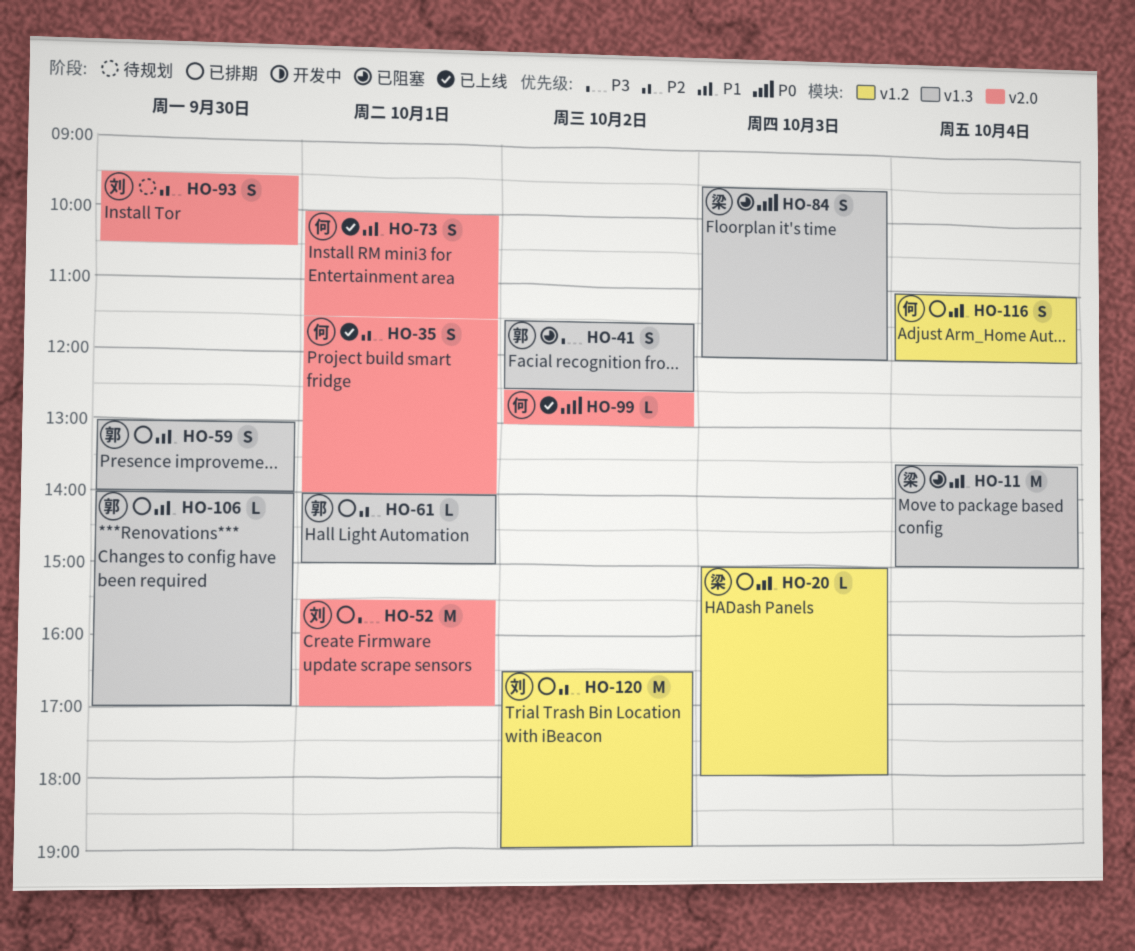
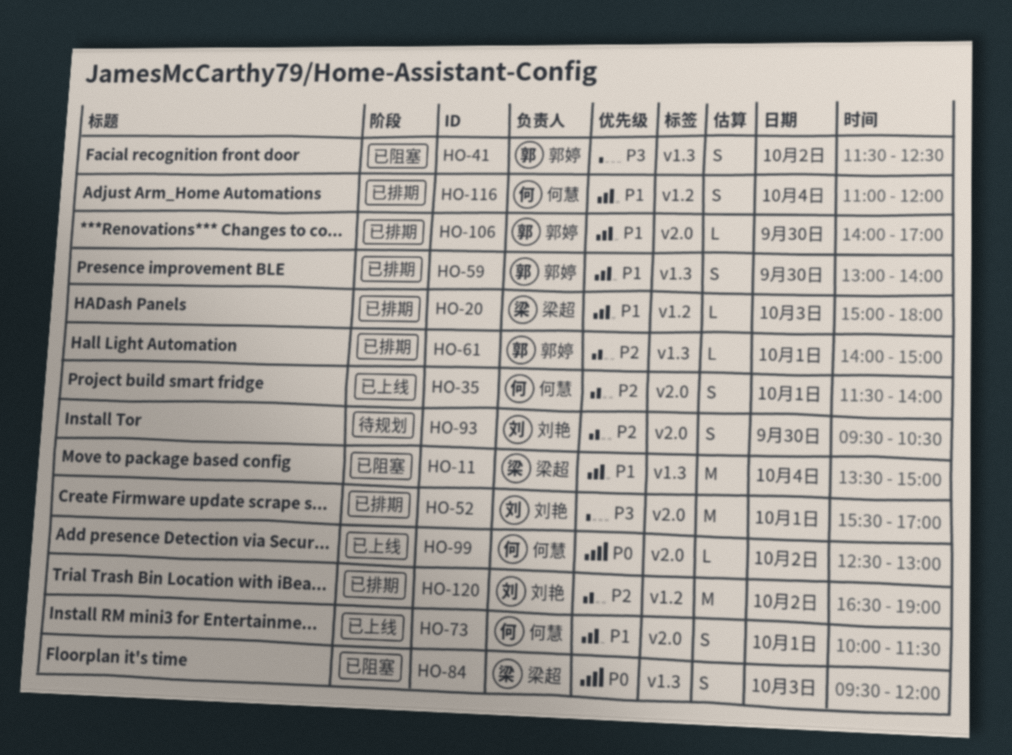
HO-106, label: v1.3 -> v2.0

